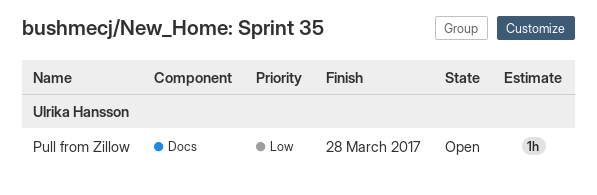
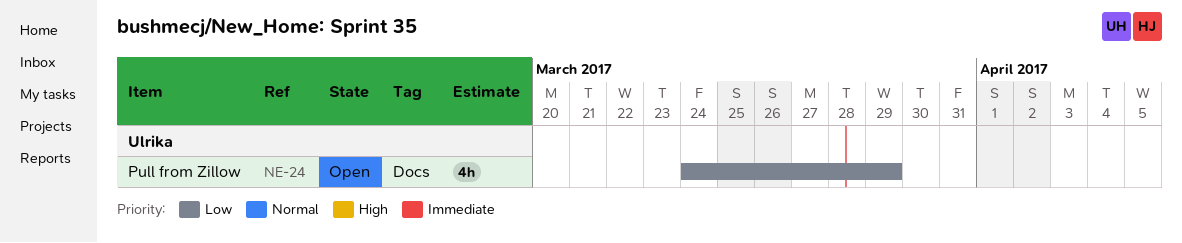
Pull from Zillow, estimate: 1h -> 4h
Pull from Zillow, due: Mar 28 -> Mar 29

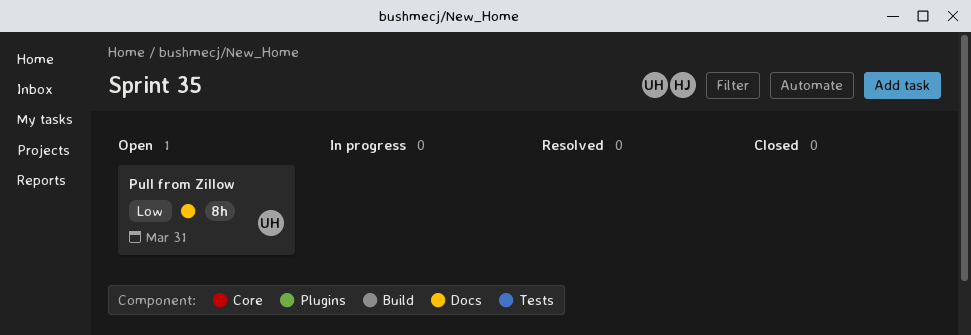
Pull from Zillow, estimate: 4h -> 8h
Pull from Zillow, due: Mar 29 -> Mar 31

